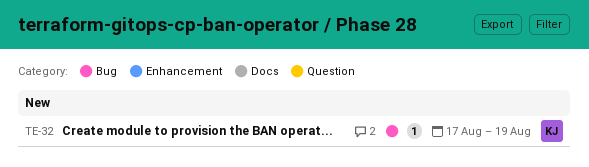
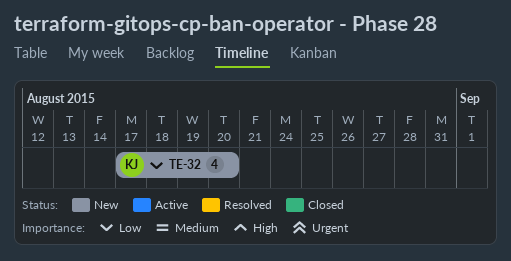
TE-32, estimate: 1 -> 4
TE-32, due: Aug 19 -> Aug 20

